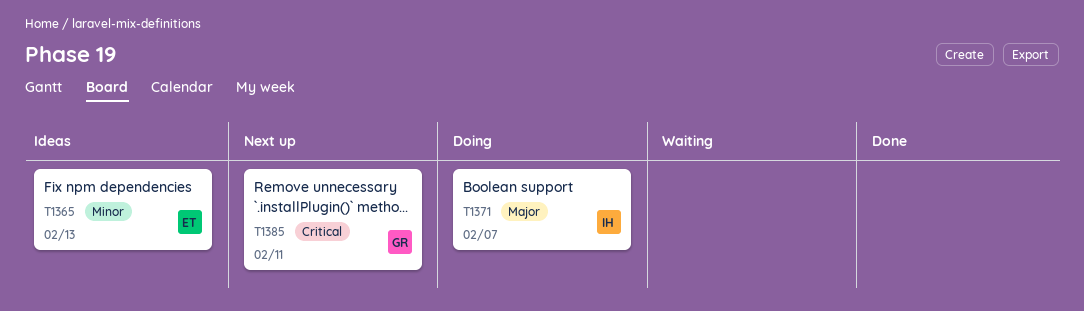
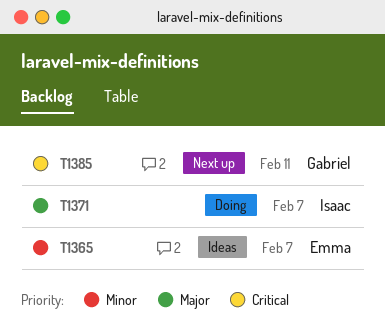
T1365, due: Feb 13 -> Feb 7

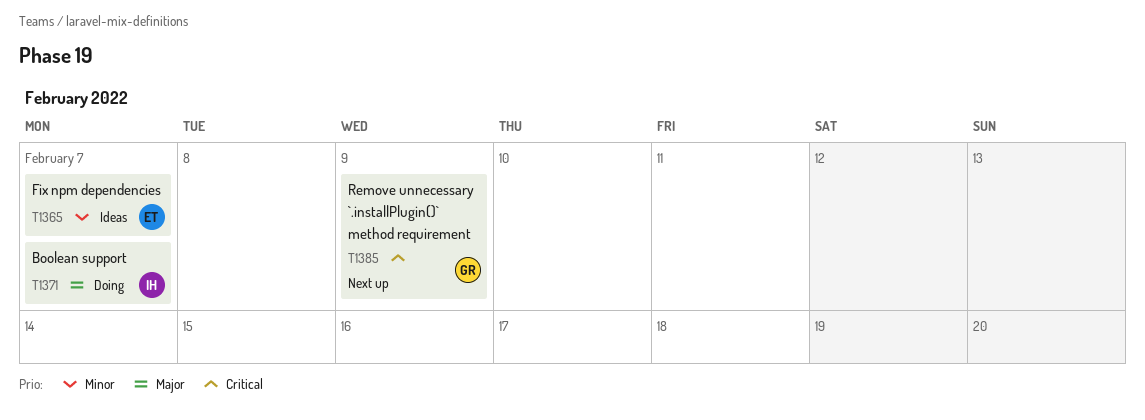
T1385, due: Feb 11 -> Feb 9

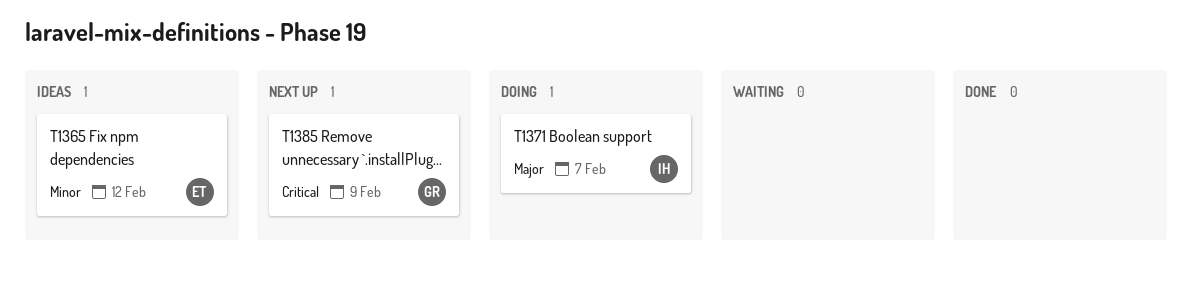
T1365, due: Feb 7 -> Feb 12

